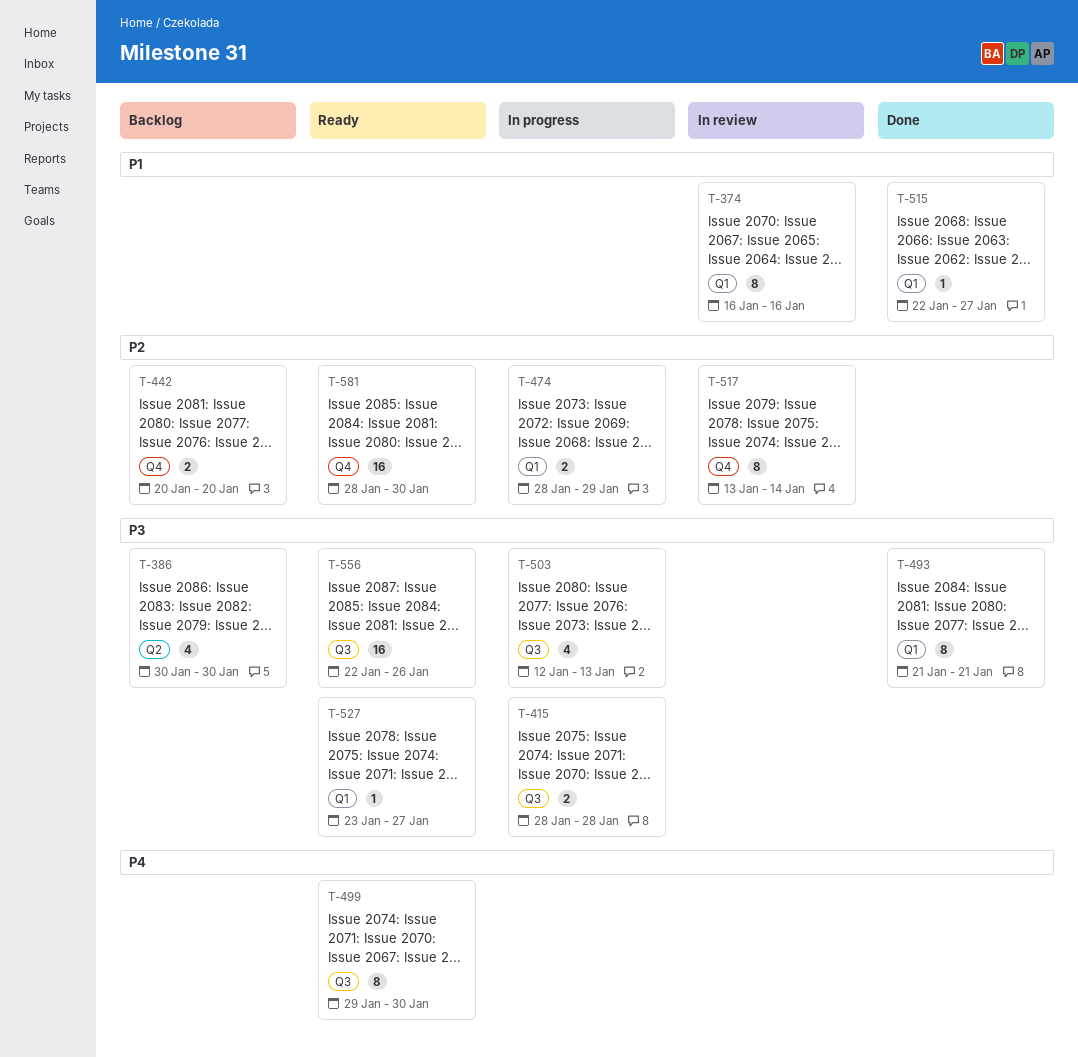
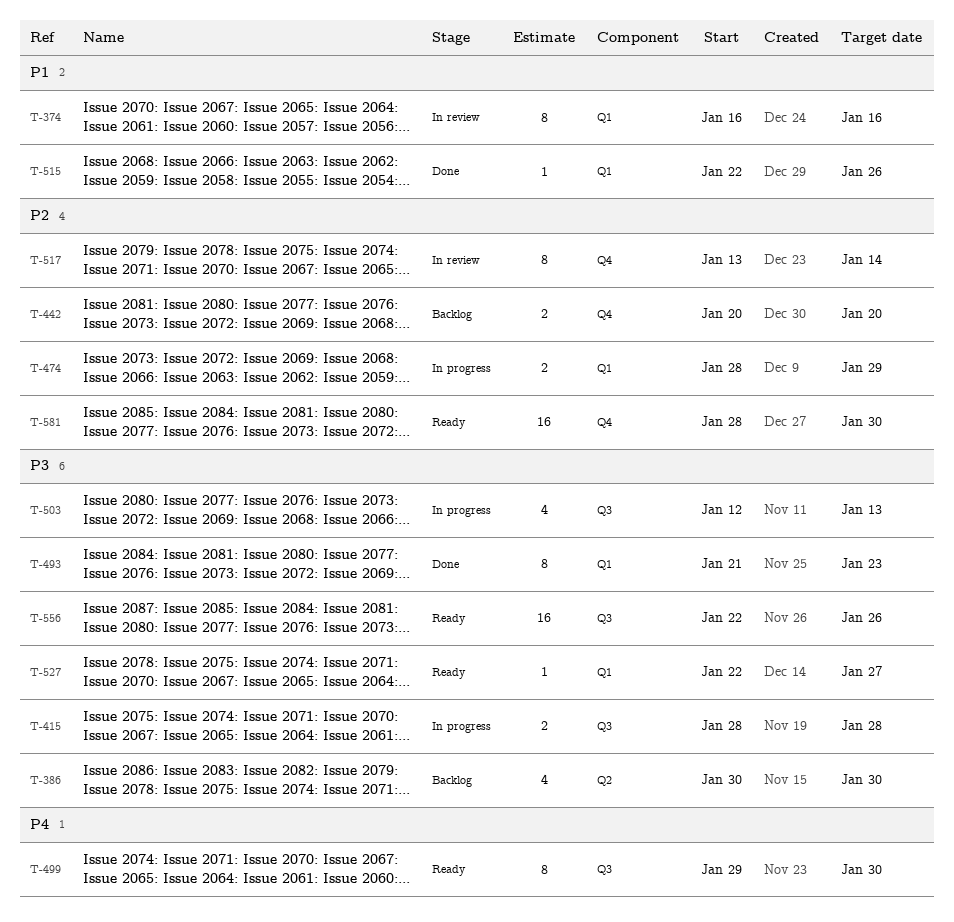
T-493, due: Jan 21 -> Jan 23
T-515, due: Jan 27 -> Jan 26
T-527, start: Jan 23 -> Jan 22

